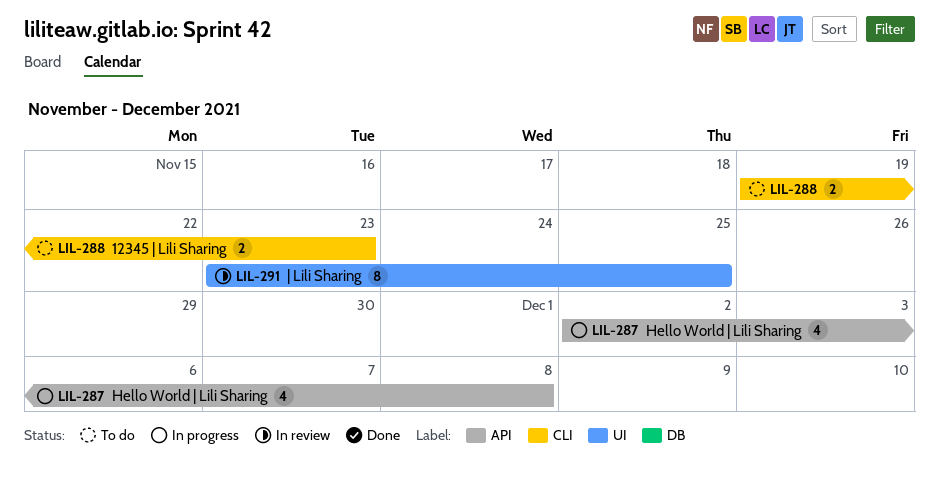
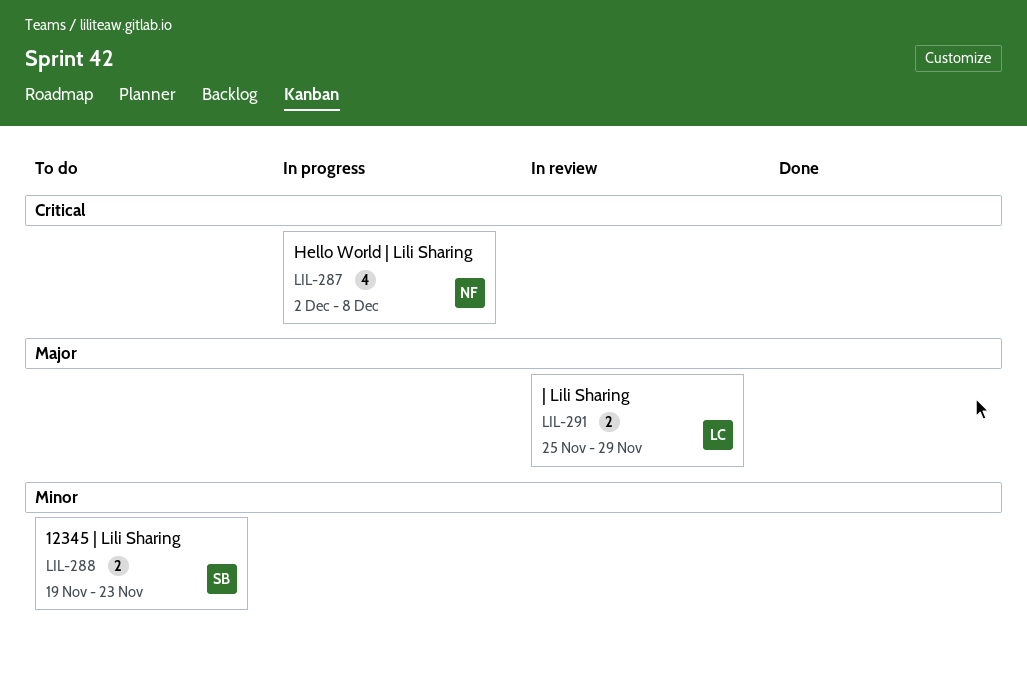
LIL-291, estimate: 8 -> 2
LIL-291, start: Nov 23 -> Nov 25
LIL-291, due: Nov 25 -> Nov 29

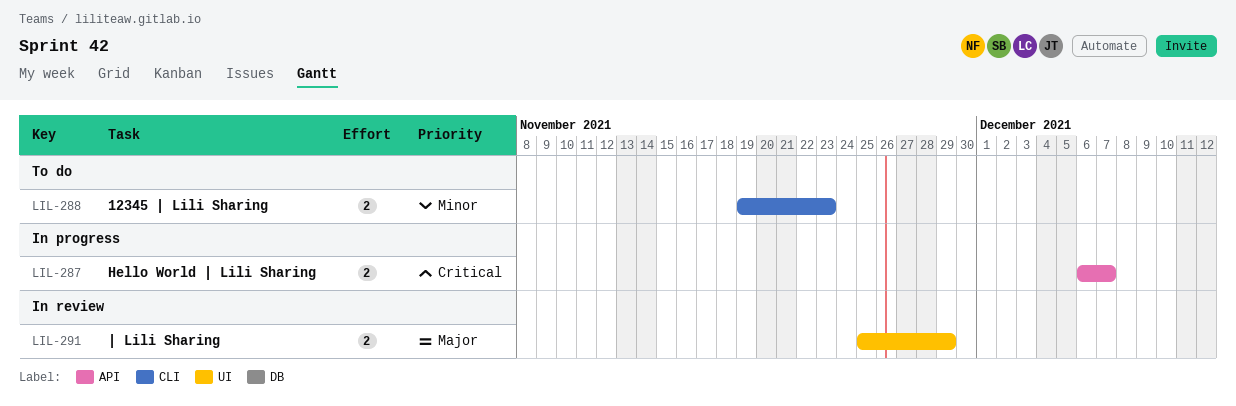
LIL-287, estimate: 4 -> 2
LIL-287, start: Dec 2 -> Dec 6
LIL-287, due: Dec 8 -> Dec 7

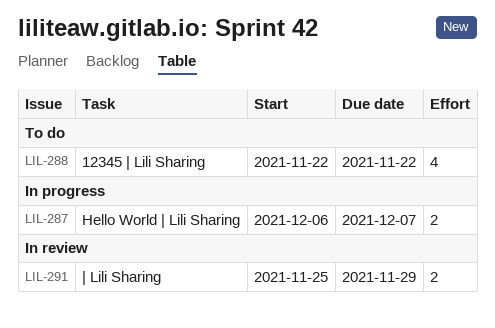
LIL-288, estimate: 2 -> 4
LIL-288, start: Nov 19 -> Nov 22
LIL-288, due: Nov 23 -> Nov 22

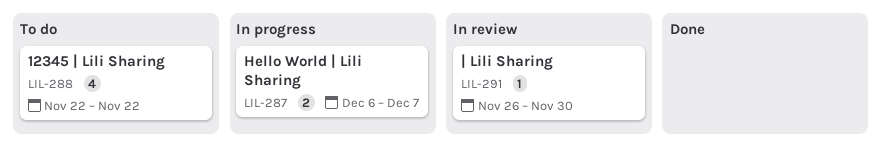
LIL-291, estimate: 2 -> 1
LIL-291, start: Nov 25 -> Nov 26
LIL-291, due: Nov 29 -> Nov 30

